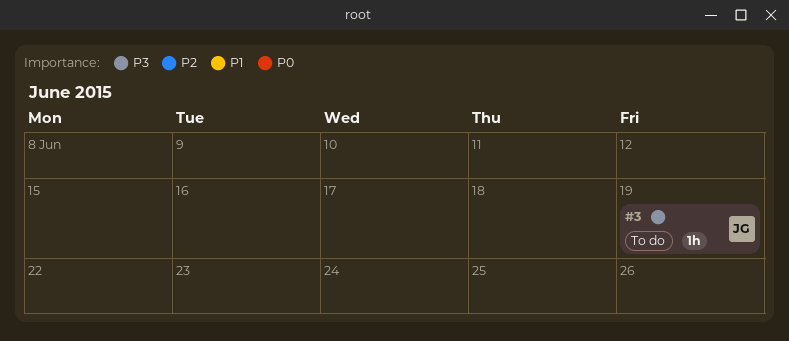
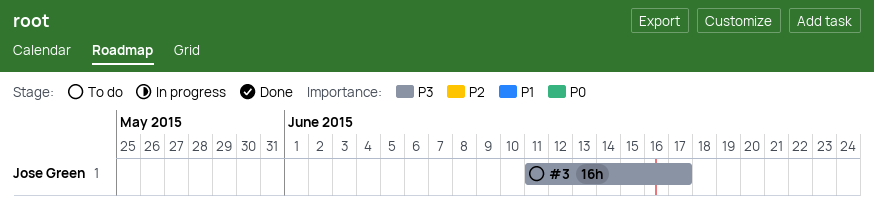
#3, estimate: 1h -> 16h
#3, due: Jun 19 -> Jun 17

